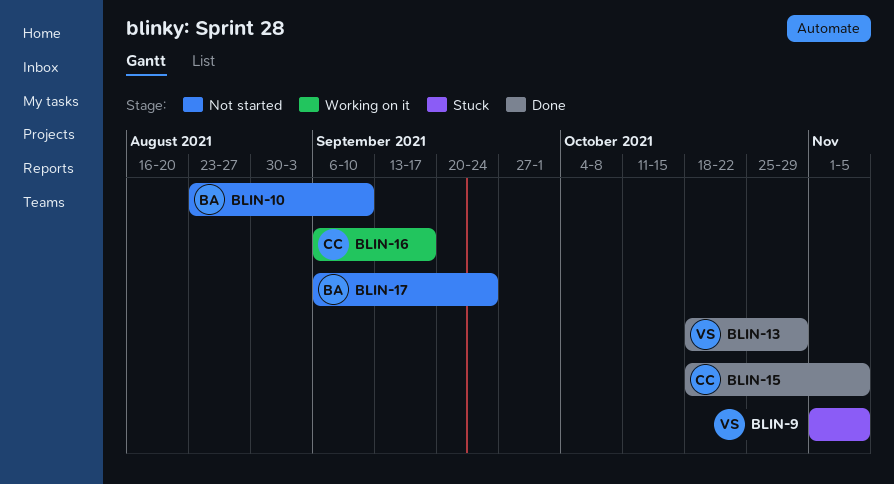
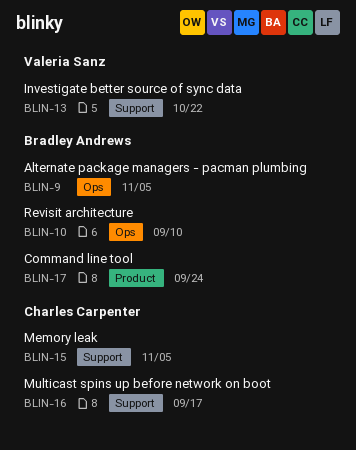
BLIN-9, owner: Valeria Sanz -> Bradley Andrews
BLIN-13, due: Oct 29 -> Oct 22

